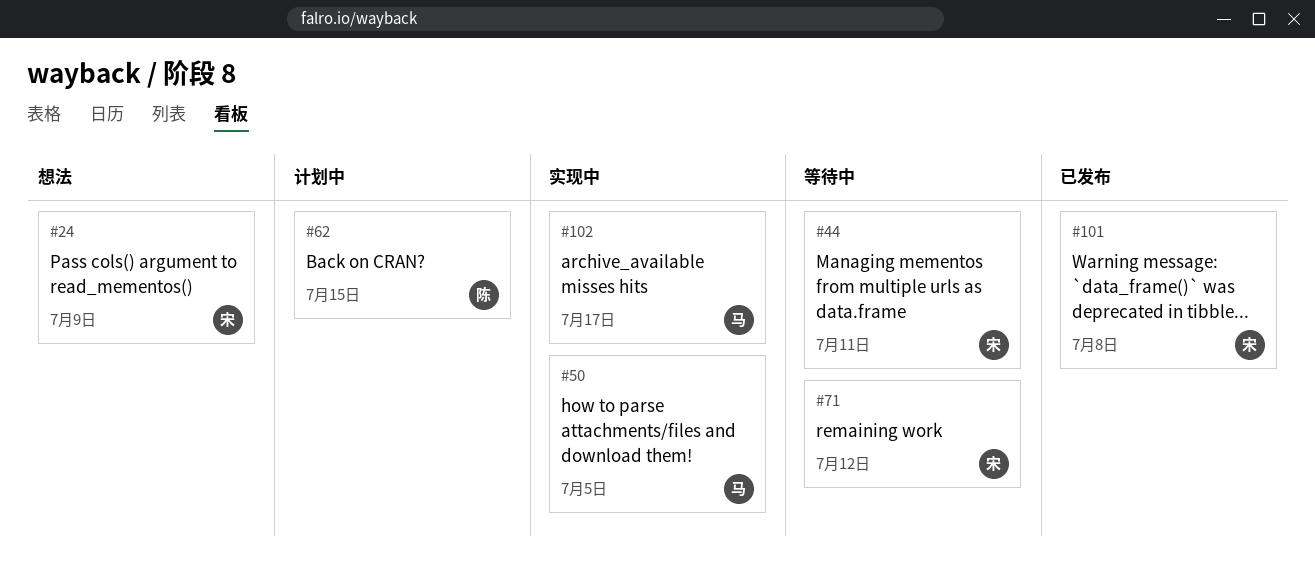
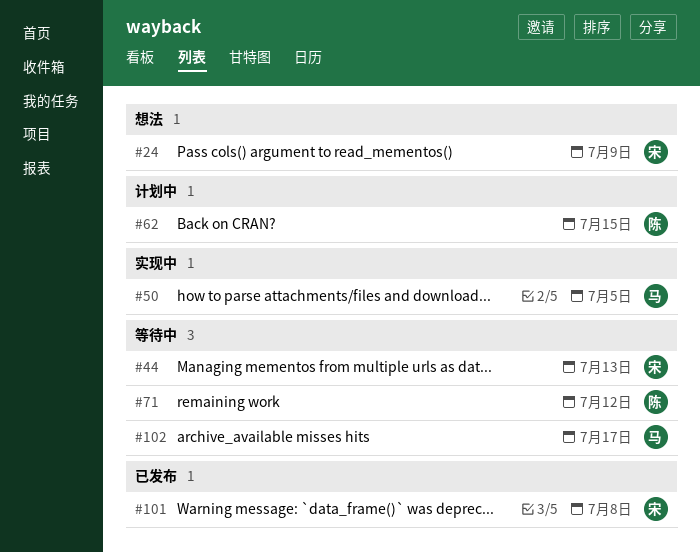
#44, due: Jul 11 -> Jul 13
#71, owner: 宋 -> 陈
#102, status: 实现中 -> 等待中

